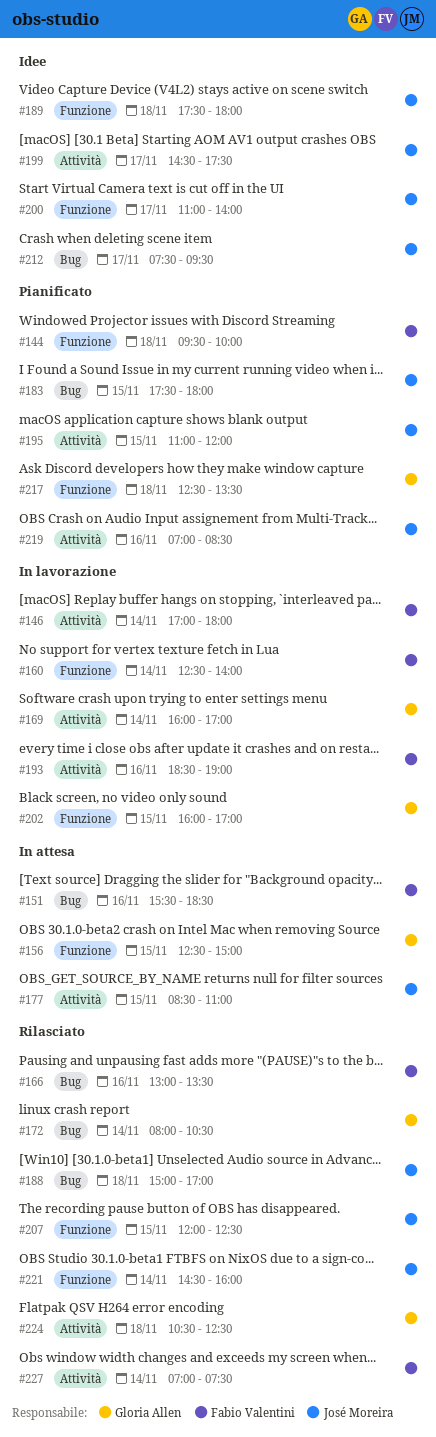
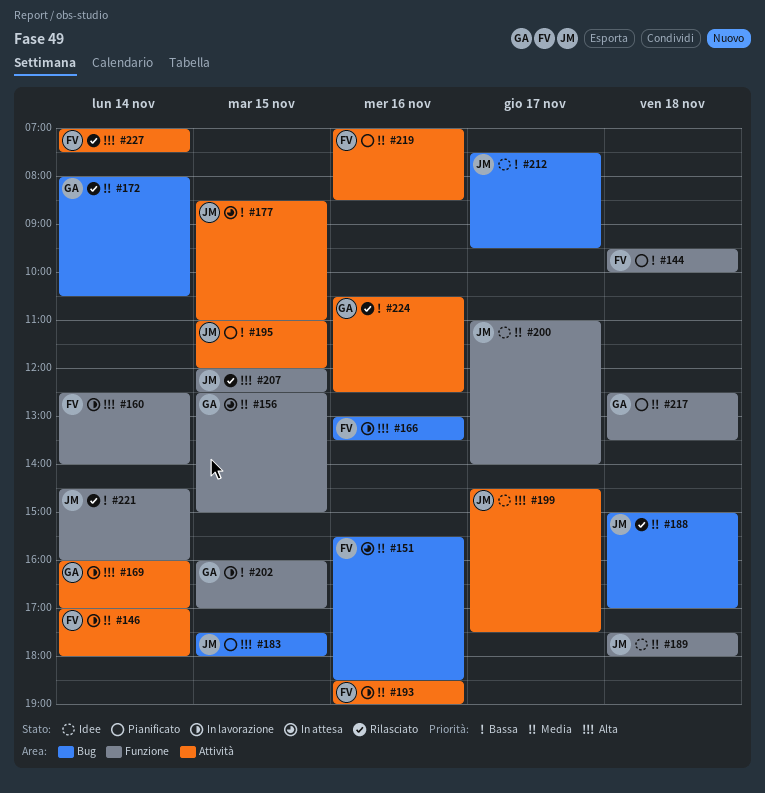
#166, status: Rilasciato -> In lavorazione
#219, owner: José Moreira -> Fabio Valentini
#224, day: Nov 18 -> Nov 16

